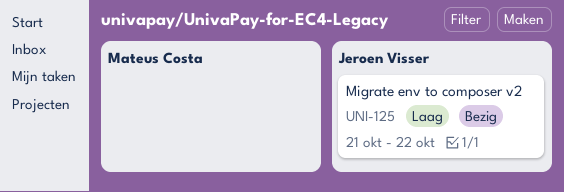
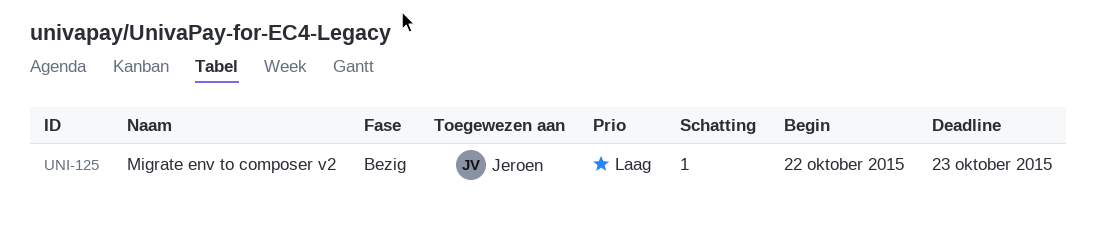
UNI-125, start: Oct 21 -> Oct 22
UNI-125, due: Oct 22 -> Oct 23

